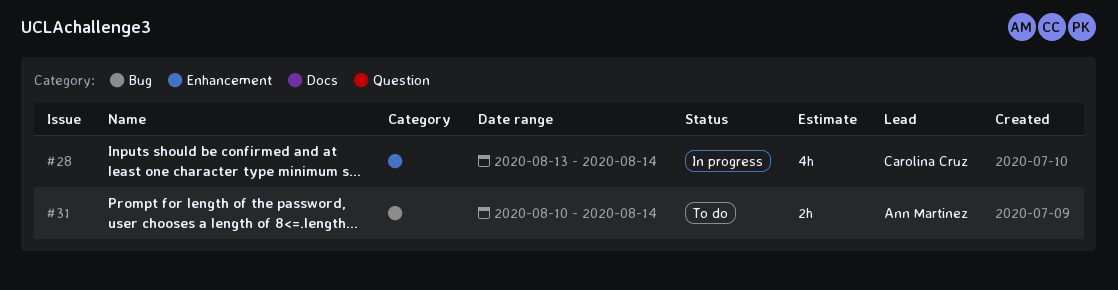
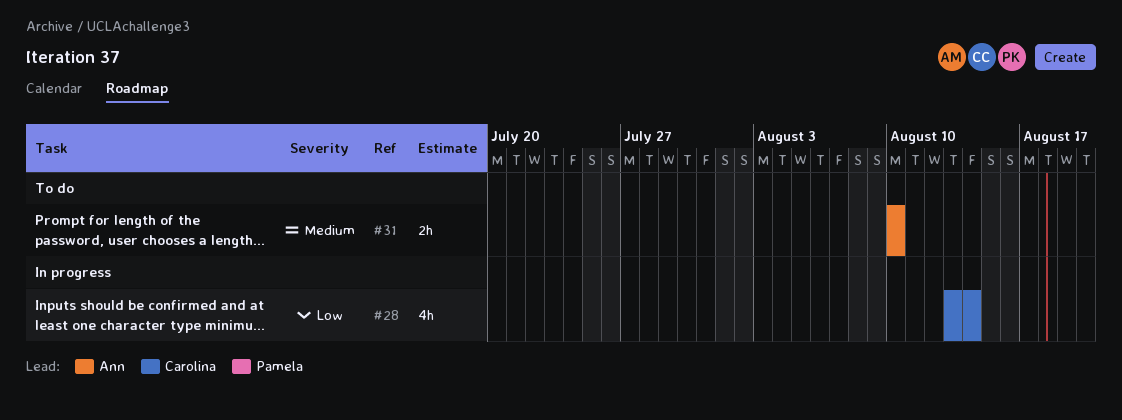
#31, due: Aug 14 -> Aug 10

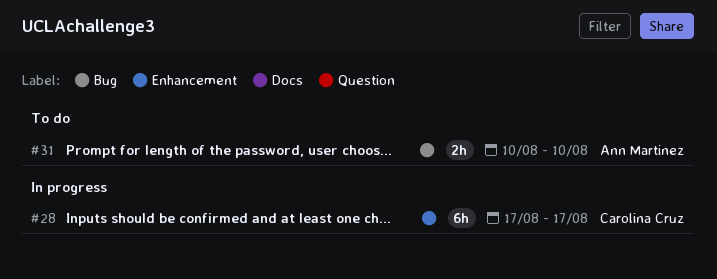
#28, estimate: 4h -> 6h
#28, start: Aug 13 -> Aug 17
#28, due: Aug 14 -> Aug 17

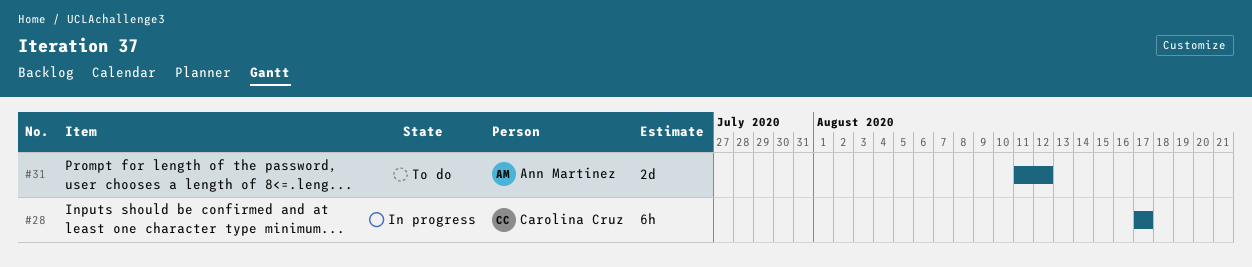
#31, estimate: 2h -> 2d
#31, start: Aug 10 -> Aug 11
#31, due: Aug 10 -> Aug 12

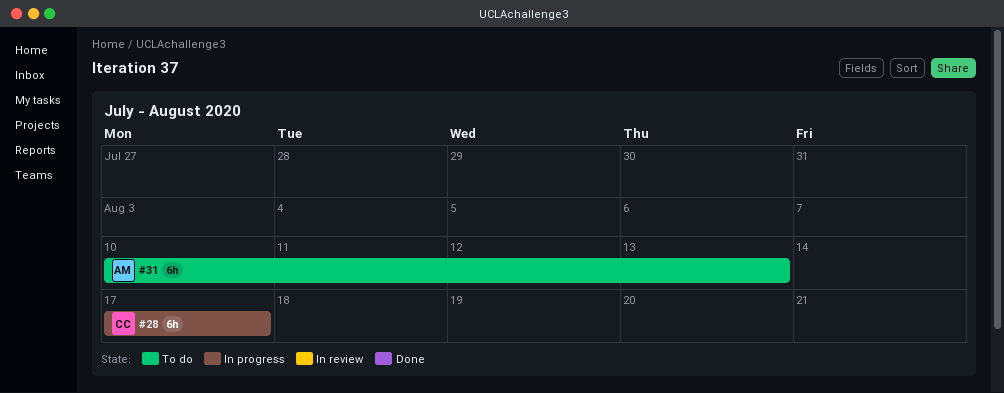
#31, estimate: 2d -> 6h
#31, start: Aug 11 -> Aug 10
#31, due: Aug 12 -> Aug 13

